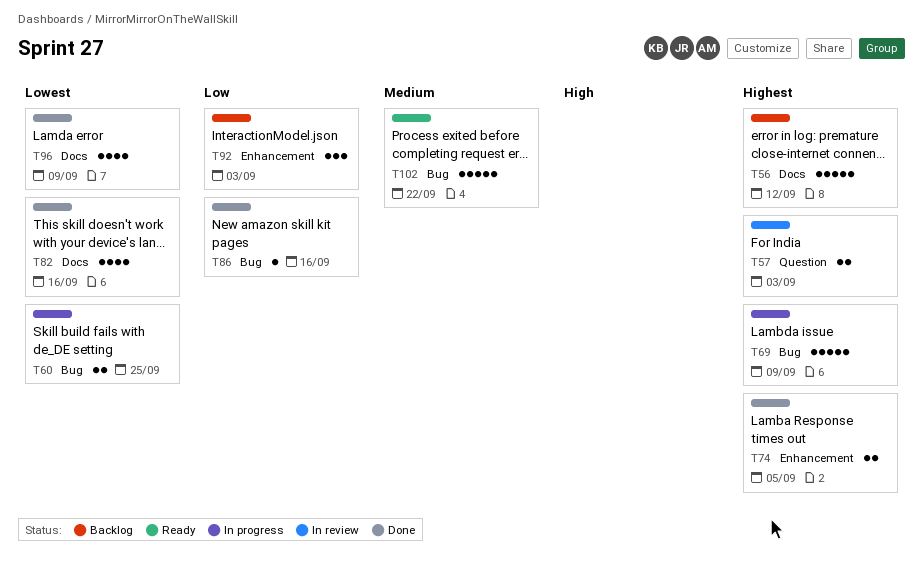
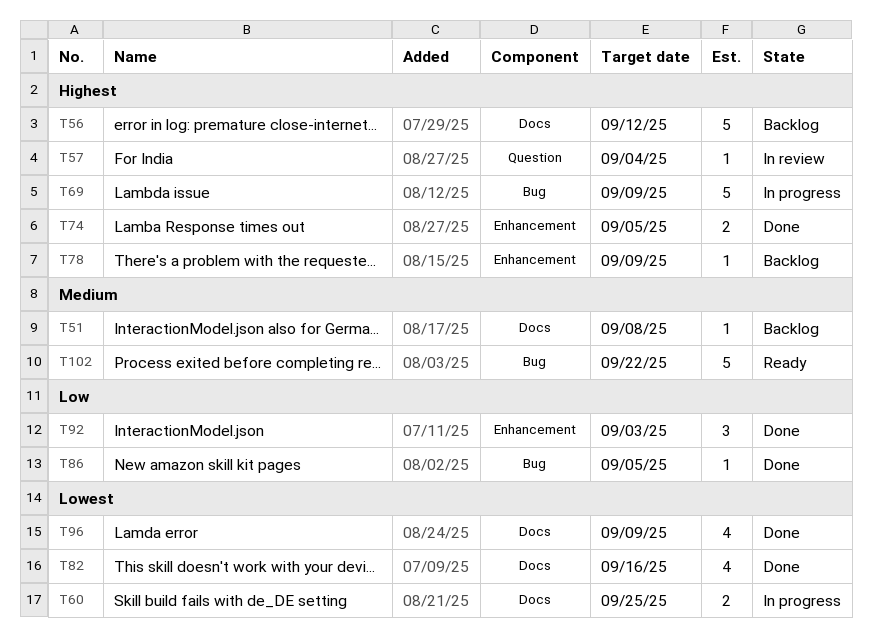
T51: none -> present
T57, estimate: 2 -> 1
T57, due: Sep 3 -> Sep 4
T60, label: Bug -> Docs
T78: none -> present
T86, due: Sep 16 -> Sep 5
T92, status: Backlog -> Done

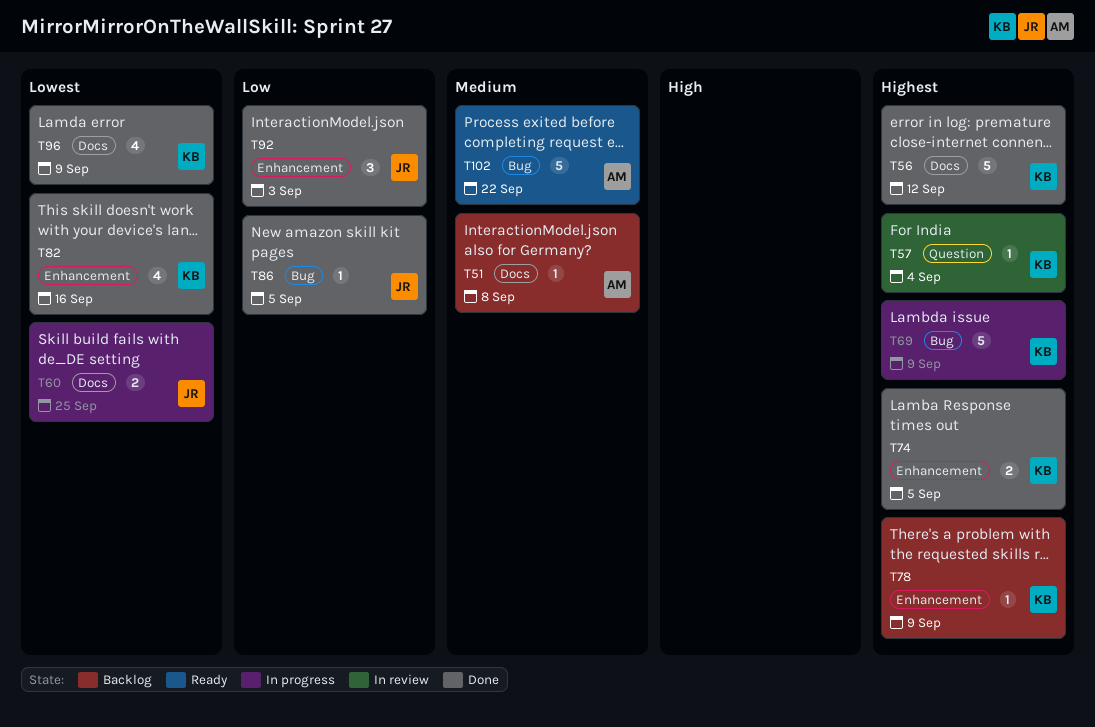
T56, status: Backlog -> Done
T82, label: Docs -> Enhancement

